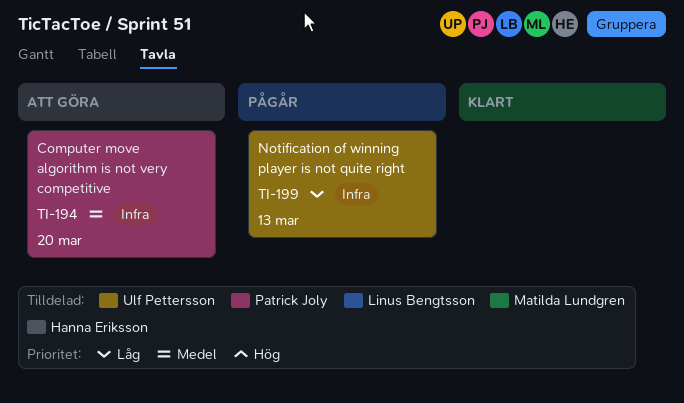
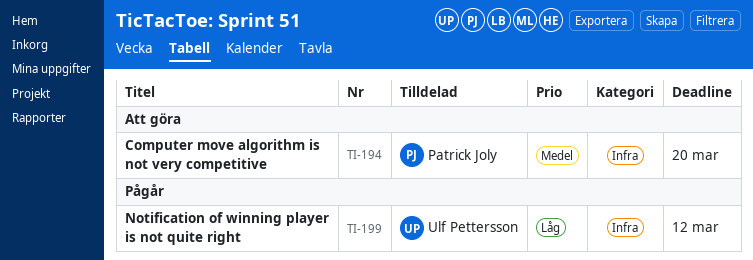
TI-199, due: Mar 13 -> Mar 12

